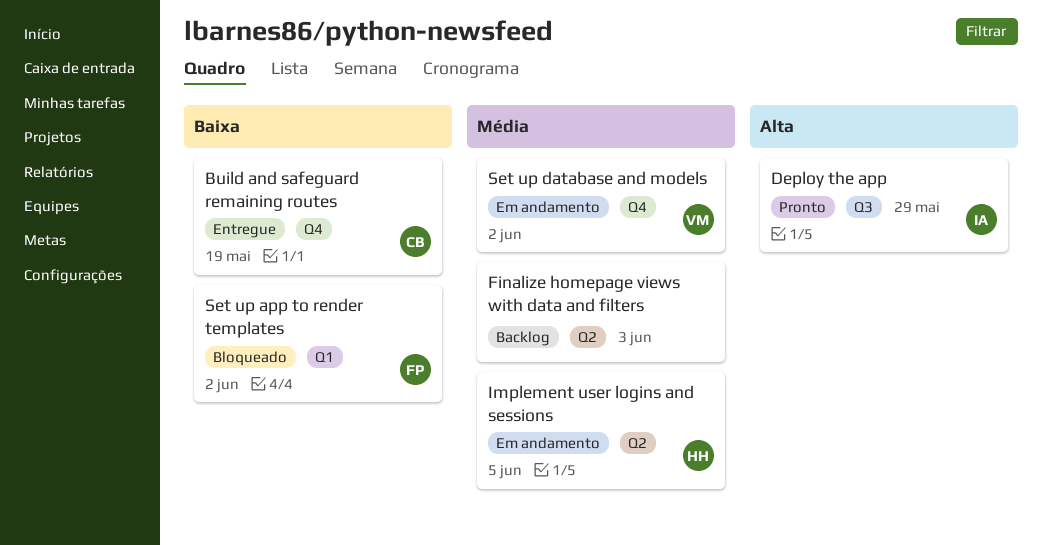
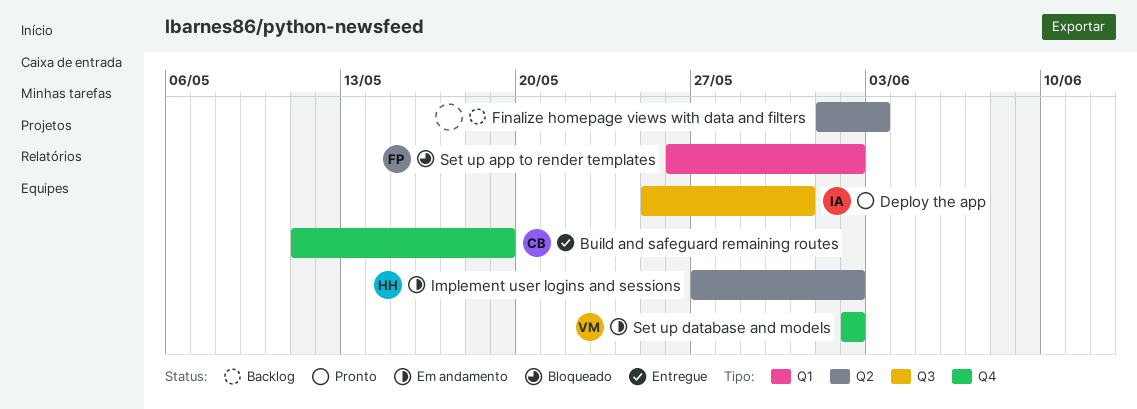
Deploy the app, due: May 29 -> May 31
Implement user logins and sessions, due: Jun 5 -> Jun 2

